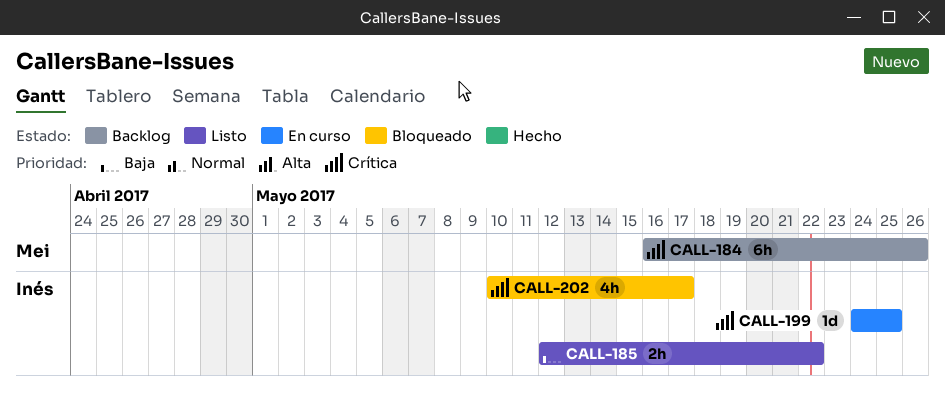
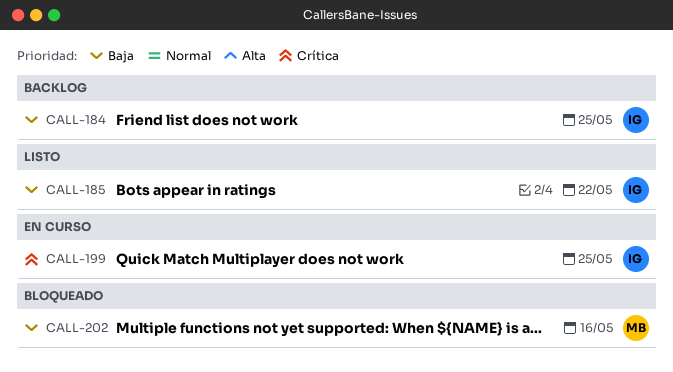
CALL-184, owner: Mei -> Inés
CALL-184, priority: Crítica -> Baja
CALL-184, due: May 26 -> May 25
CALL-202, owner: Inés -> Mei
CALL-202, priority: Crítica -> Baja
CALL-202, due: May 17 -> May 16

